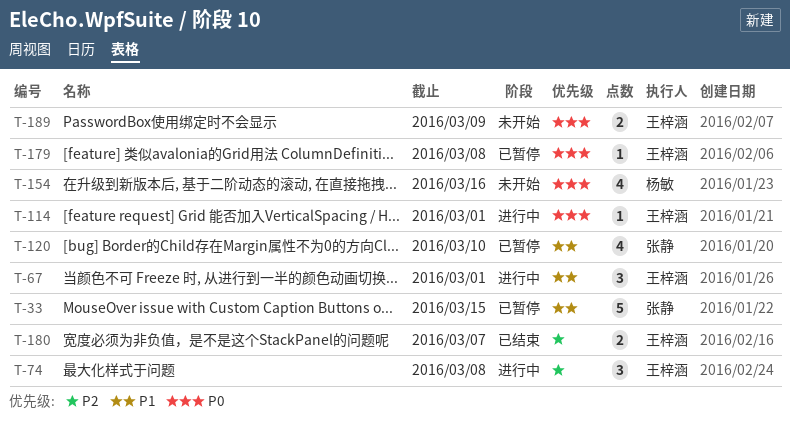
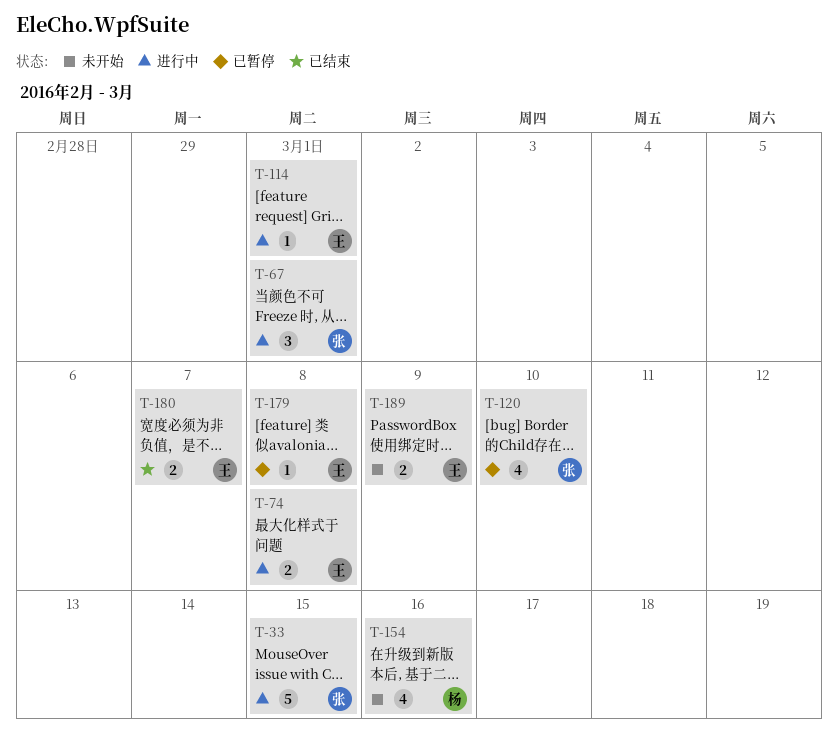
T-33, status: 已暂停 -> 进行中
T-67, owner: 王梓涵 -> 张静
T-74, estimate: 3 -> 2

